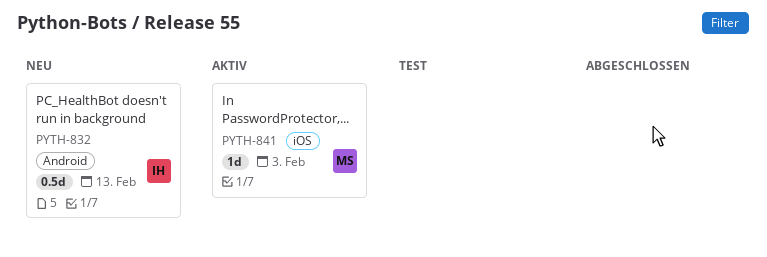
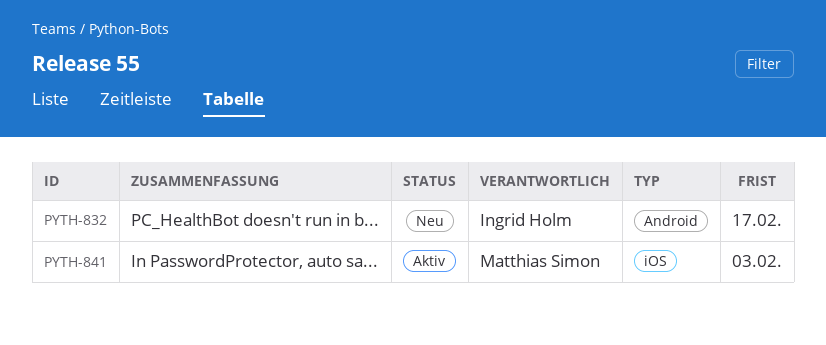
PYTH-832, due: Feb 13 -> Feb 17

